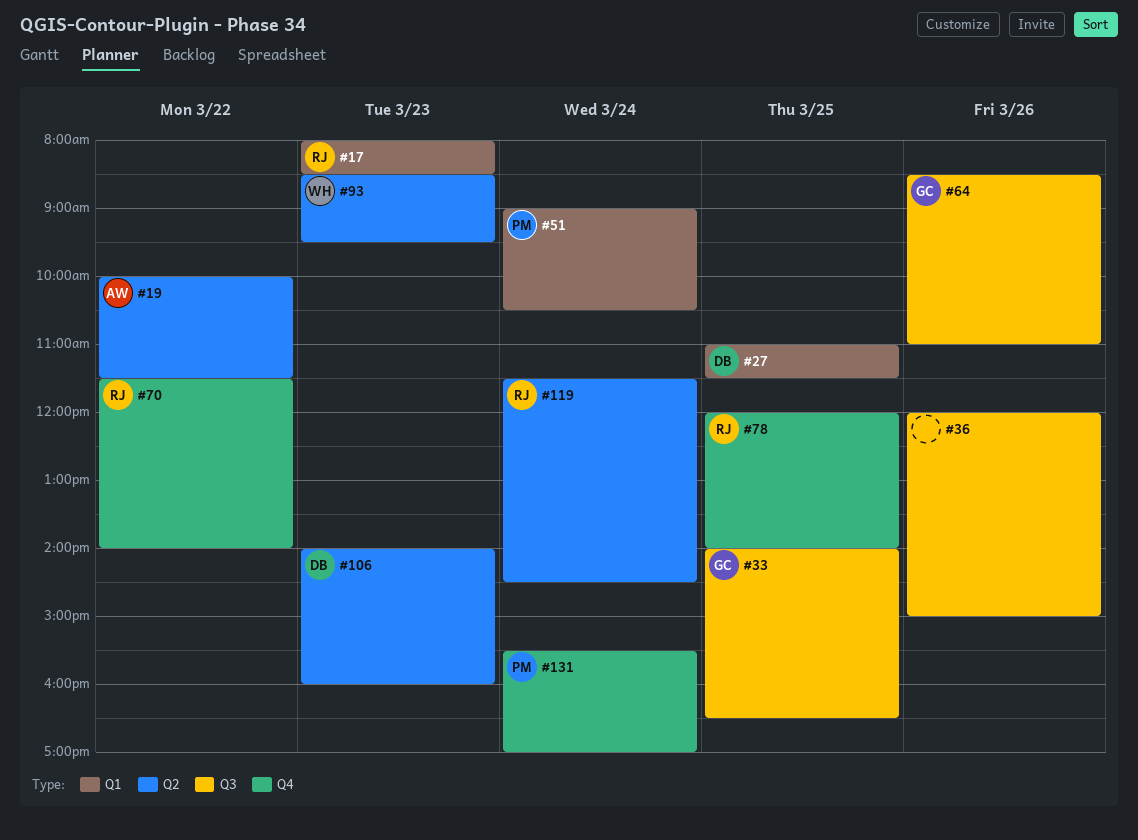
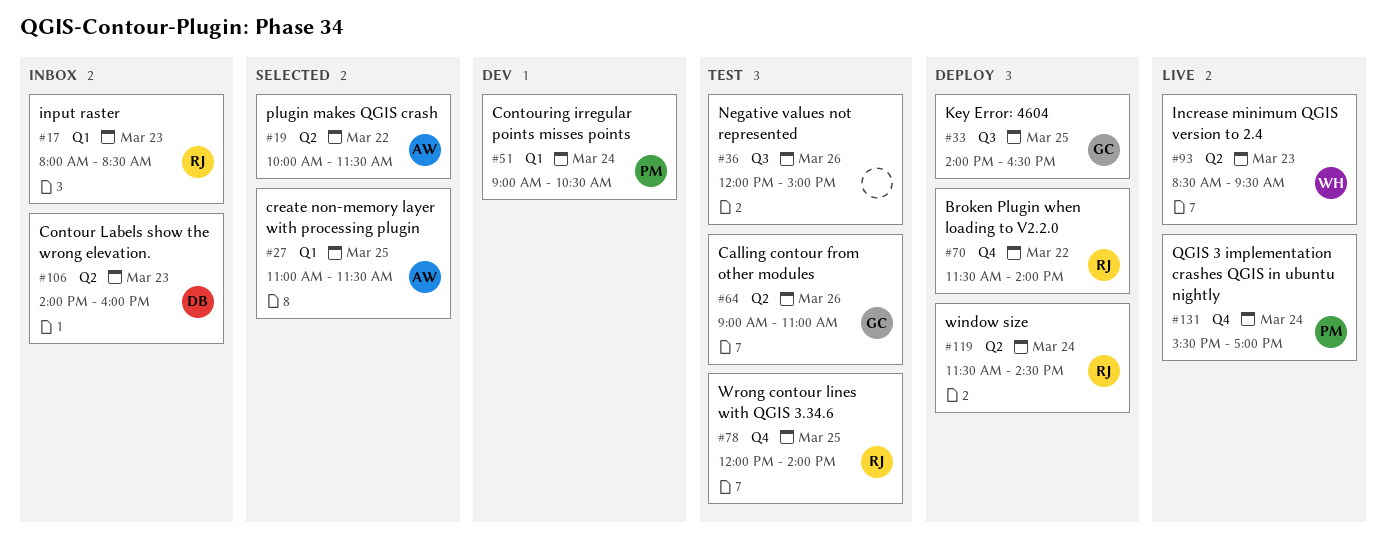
#27, owner: DB -> AW
#64, label: Q3 -> Q2
#64, begins: 08:30 -> 09:00

